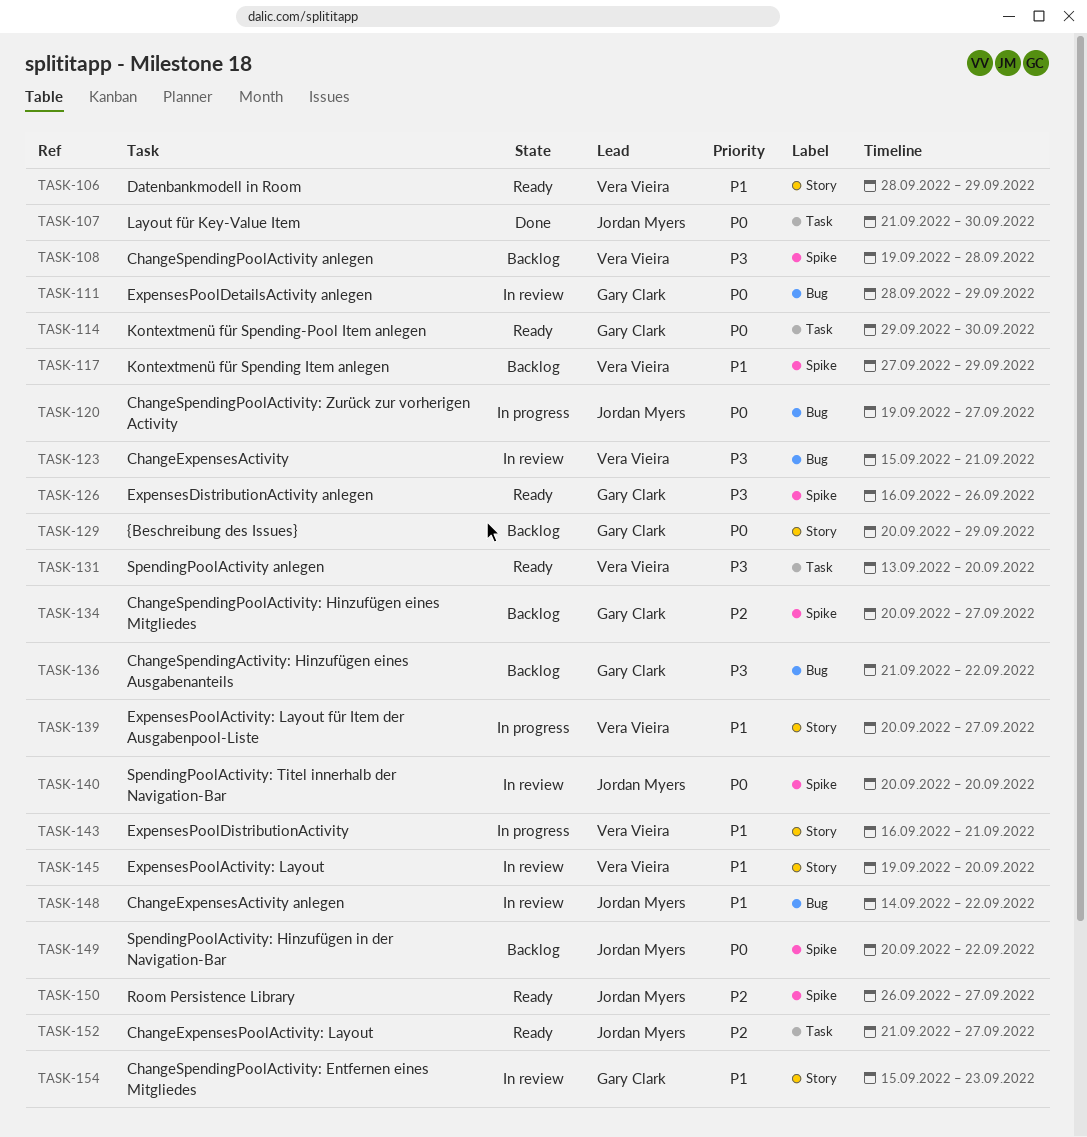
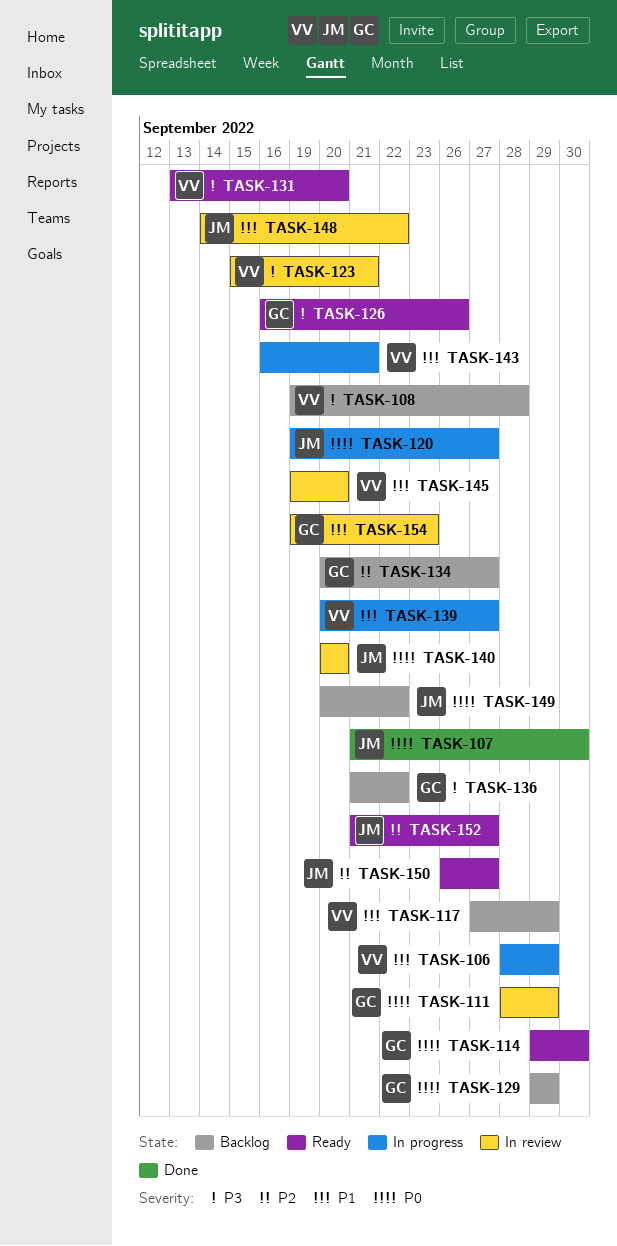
TASK-106, status: Ready -> In progress
TASK-129, start: Sep 20 -> Sep 29
TASK-154, start: Sep 15 -> Sep 19

